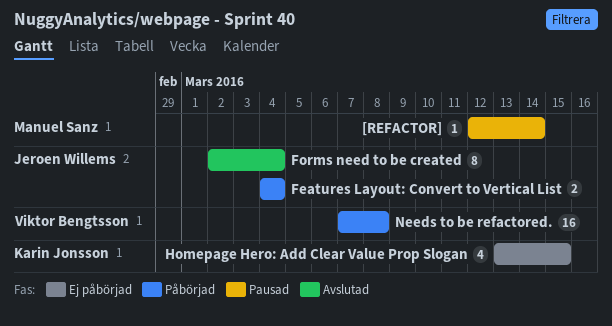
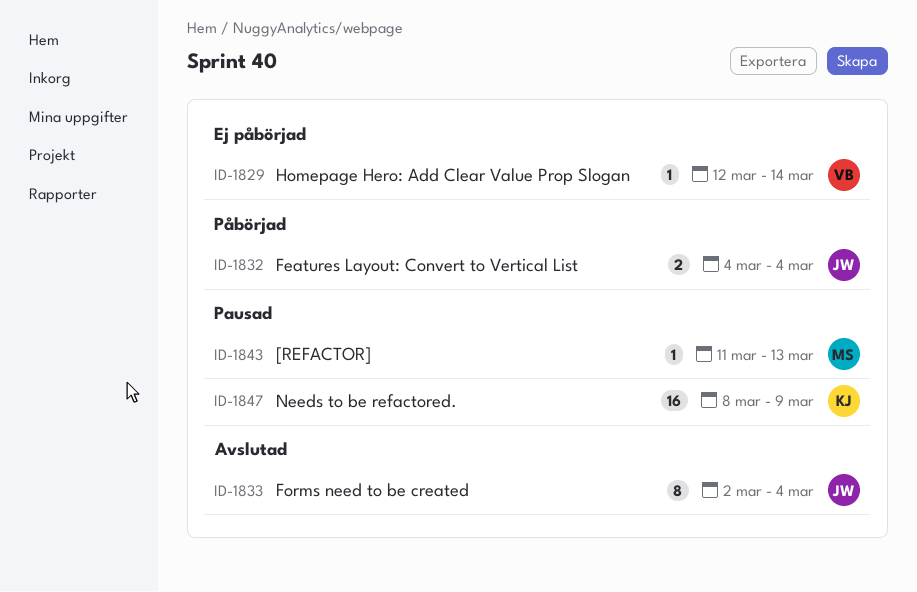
[REFACTOR], start: Mar 12 -> Mar 11
[REFACTOR], due: Mar 14 -> Mar 13
Homepage Hero: Add Clear Value Prop Slogan, owner: Karin Jonsson -> Viktor Bengtsson
Homepage Hero: Add Clear Value Prop Slogan, estimate: 4 -> 1
Homepage Hero: Add Clear Value Prop Slogan, start: Mar 13 -> Mar 12
Homepage Hero: Add Clear Value Prop Slogan, due: Mar 15 -> Mar 14
Needs to be refactored., status: Påbörjad -> Pausad
Needs to be refactored., owner: Viktor Bengtsson -> Karin Jonsson
Needs to be refactored., start: Mar 7 -> Mar 8
Needs to be refactored., due: Mar 8 -> Mar 9

